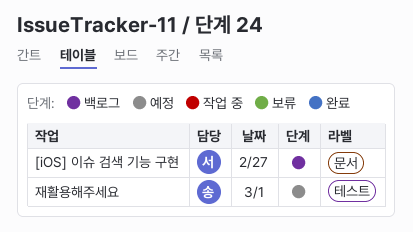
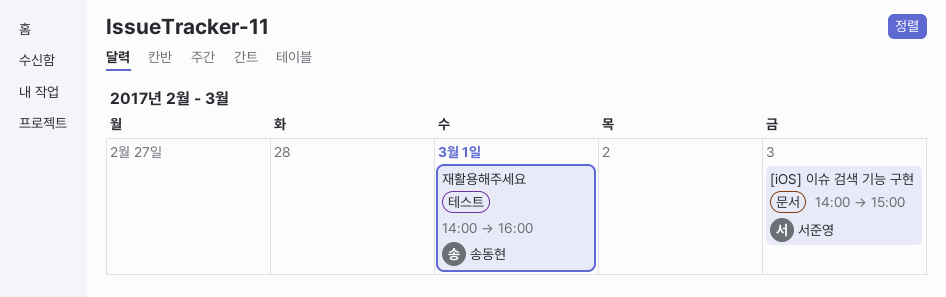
[iOS] 이슈 검색 기능 구현, day: Feb 27 -> Mar 3

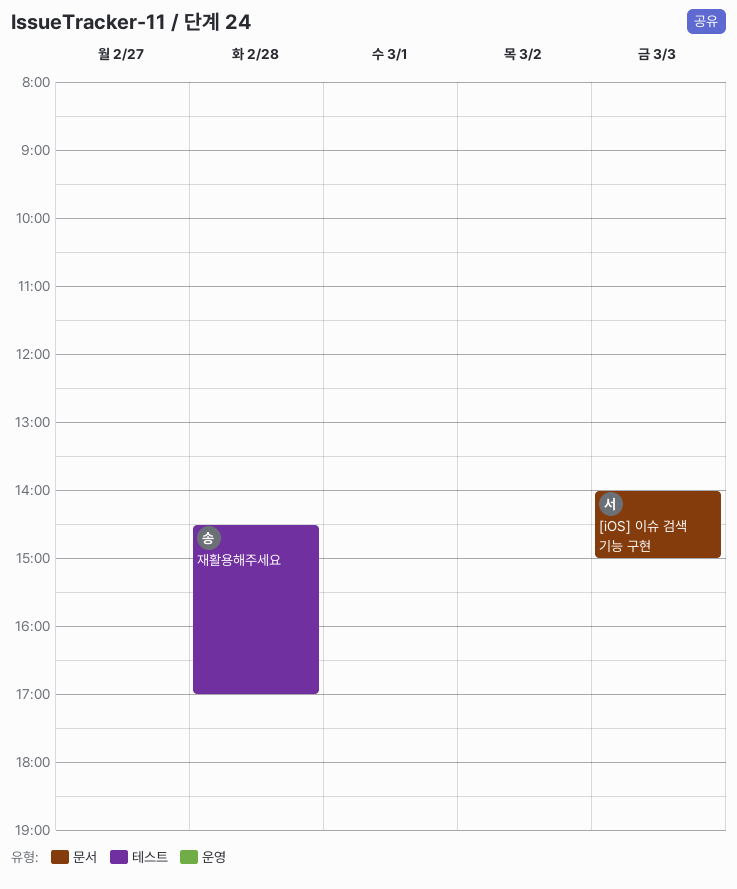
재활용해주세요, day: Mar 1 -> Feb 28
재활용해주세요, begins: 14:00 -> 14:30
재활용해주세요, ends: 16:00 -> 17:00

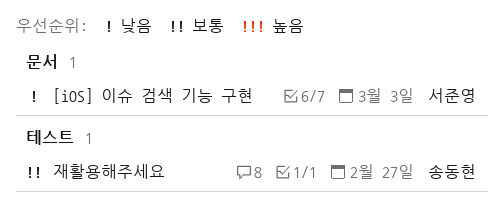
재활용해주세요, day: Feb 28 -> Feb 27

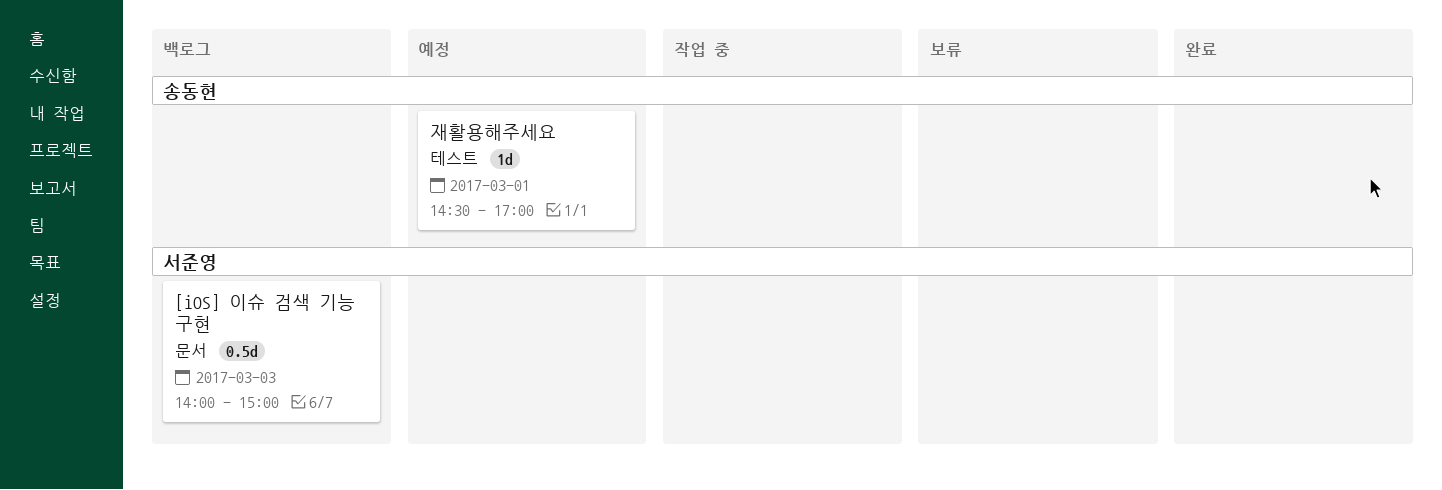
재활용해주세요, day: Feb 27 -> Mar 1

